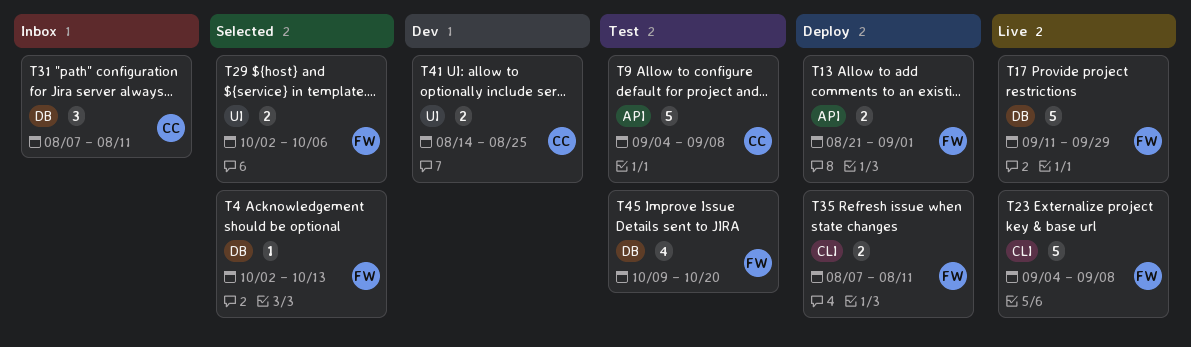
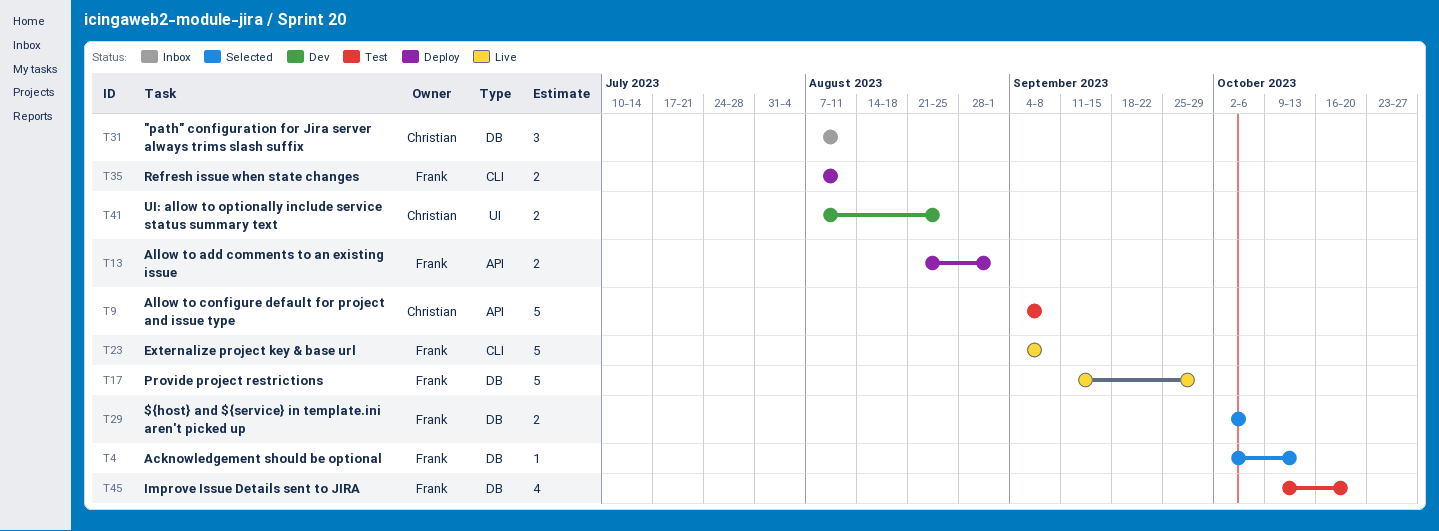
T29, label: UI -> DB
T41, start: Aug 14 -> Aug 7

